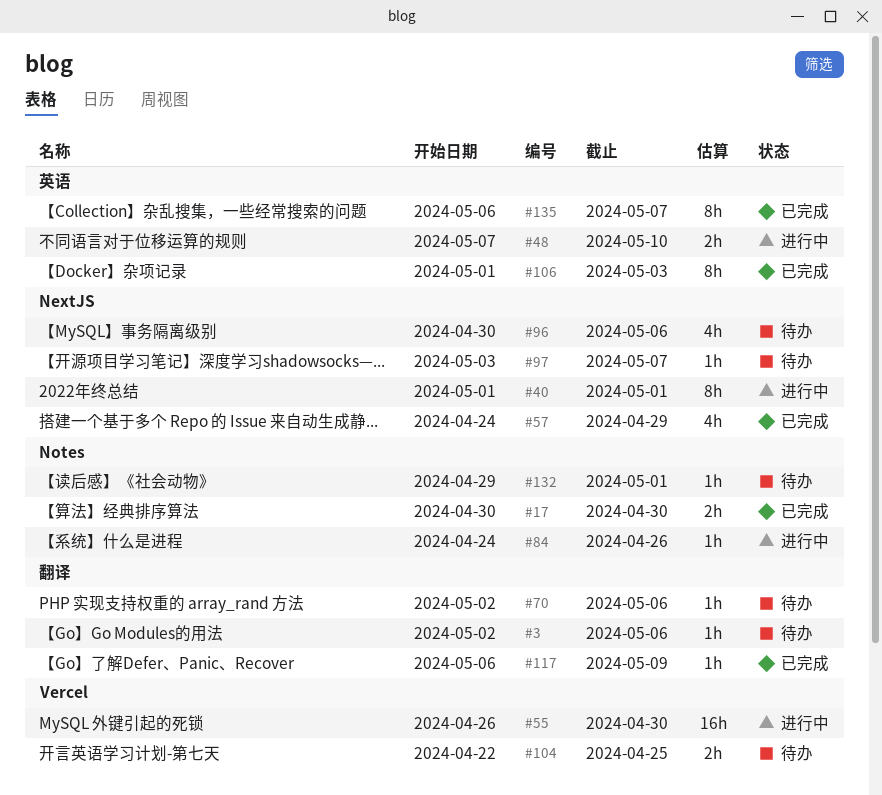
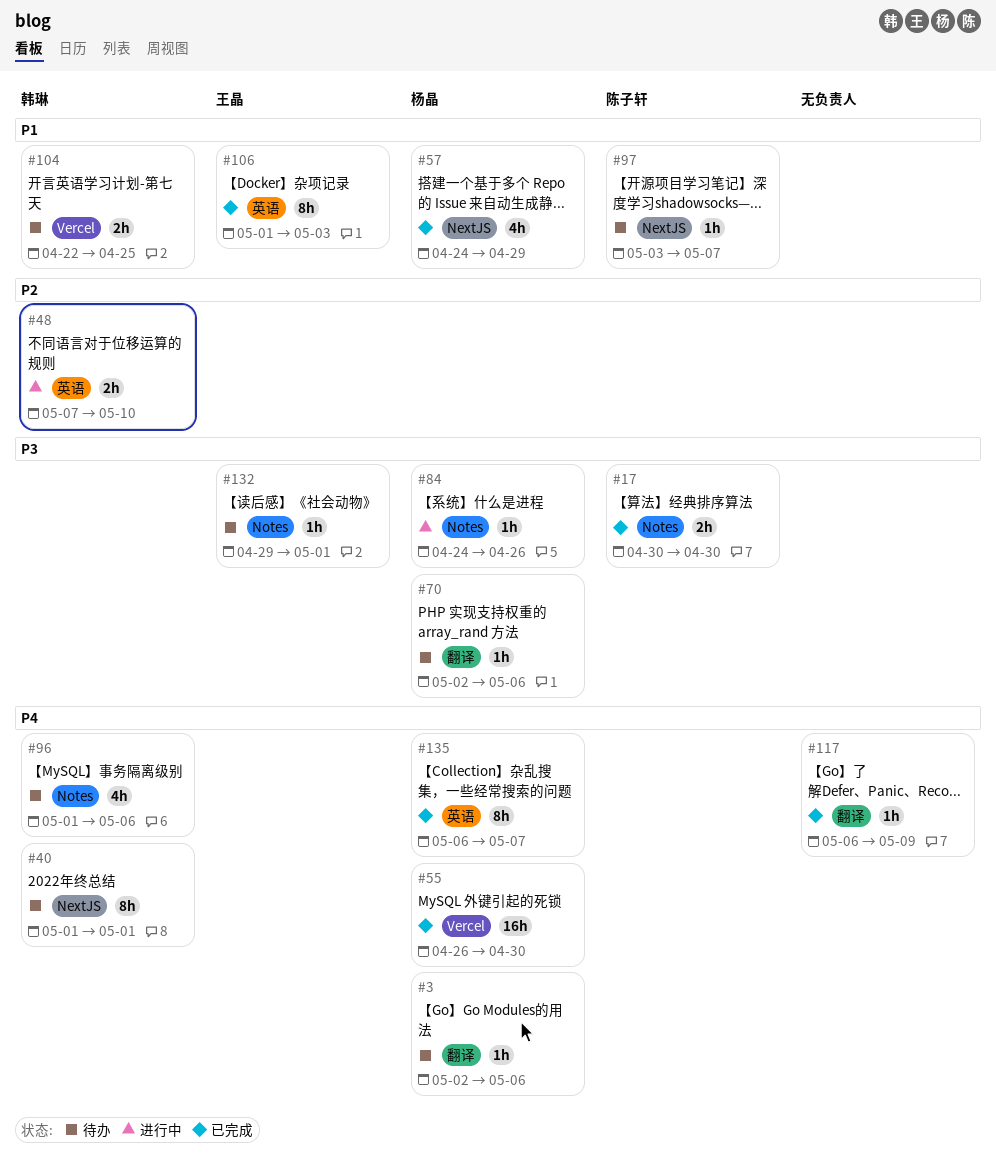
#40, status: 进行中 -> 待办
#55, status: 进行中 -> 已完成
#96, label: NextJS -> Notes
#96, start: Apr 30 -> May 1

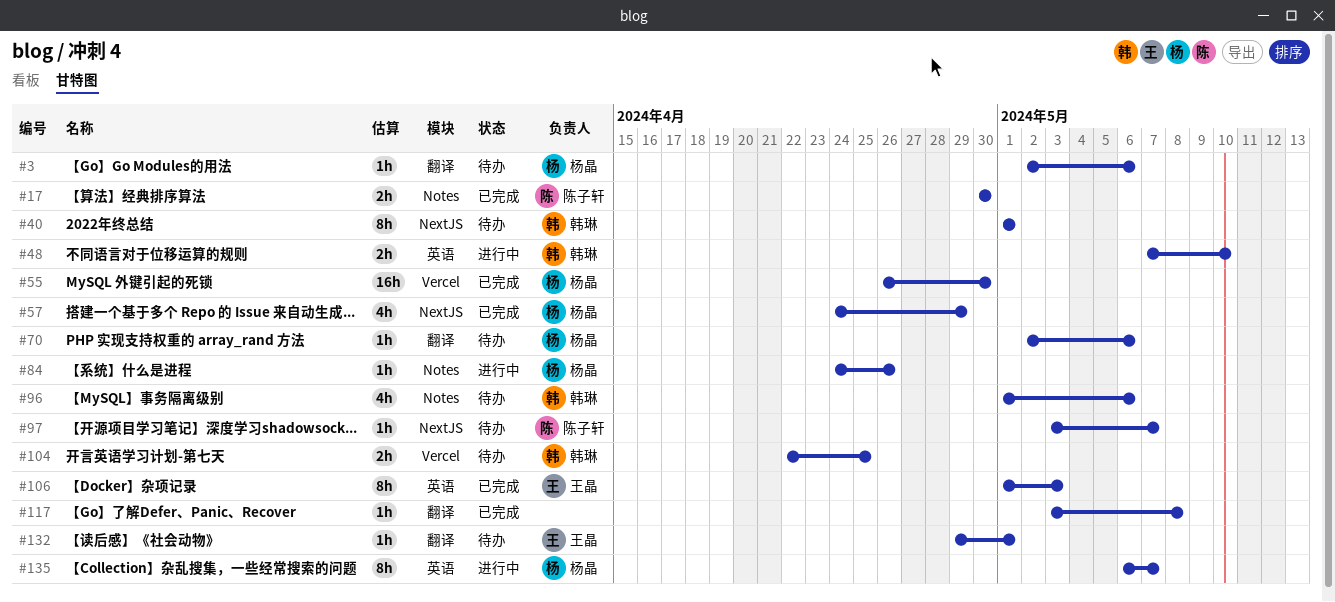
#117, start: May 6 -> May 3
#117, due: May 9 -> May 8
#132, label: Notes -> 翻译
#135, status: 已完成 -> 进行中

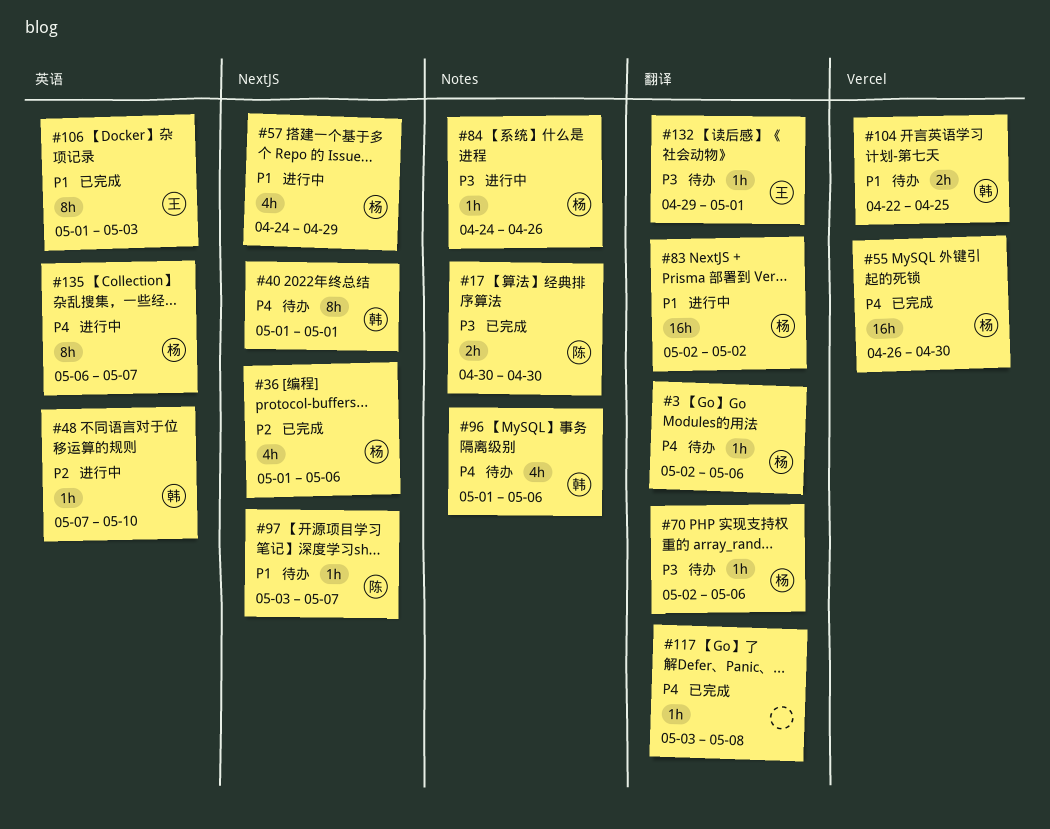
#36: none -> present
#48, estimate: 2h -> 1h
#57, status: 已完成 -> 进行中
#83: none -> present

